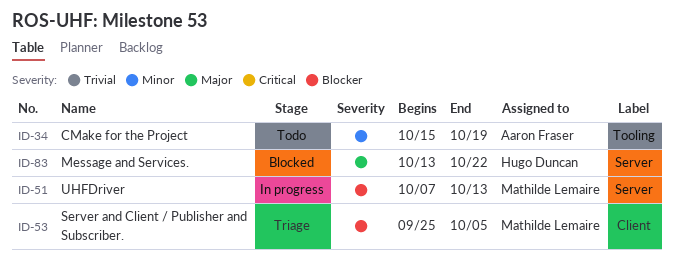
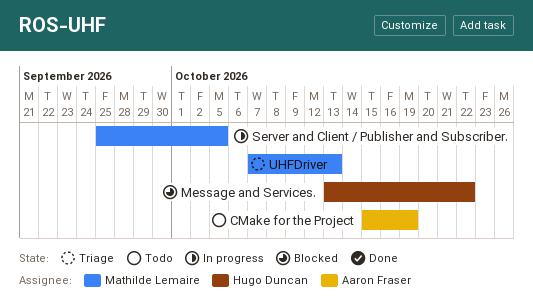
Server and Client / Publisher and Subscriber., status: Triage -> In progress
UHFDriver, status: In progress -> Triage

